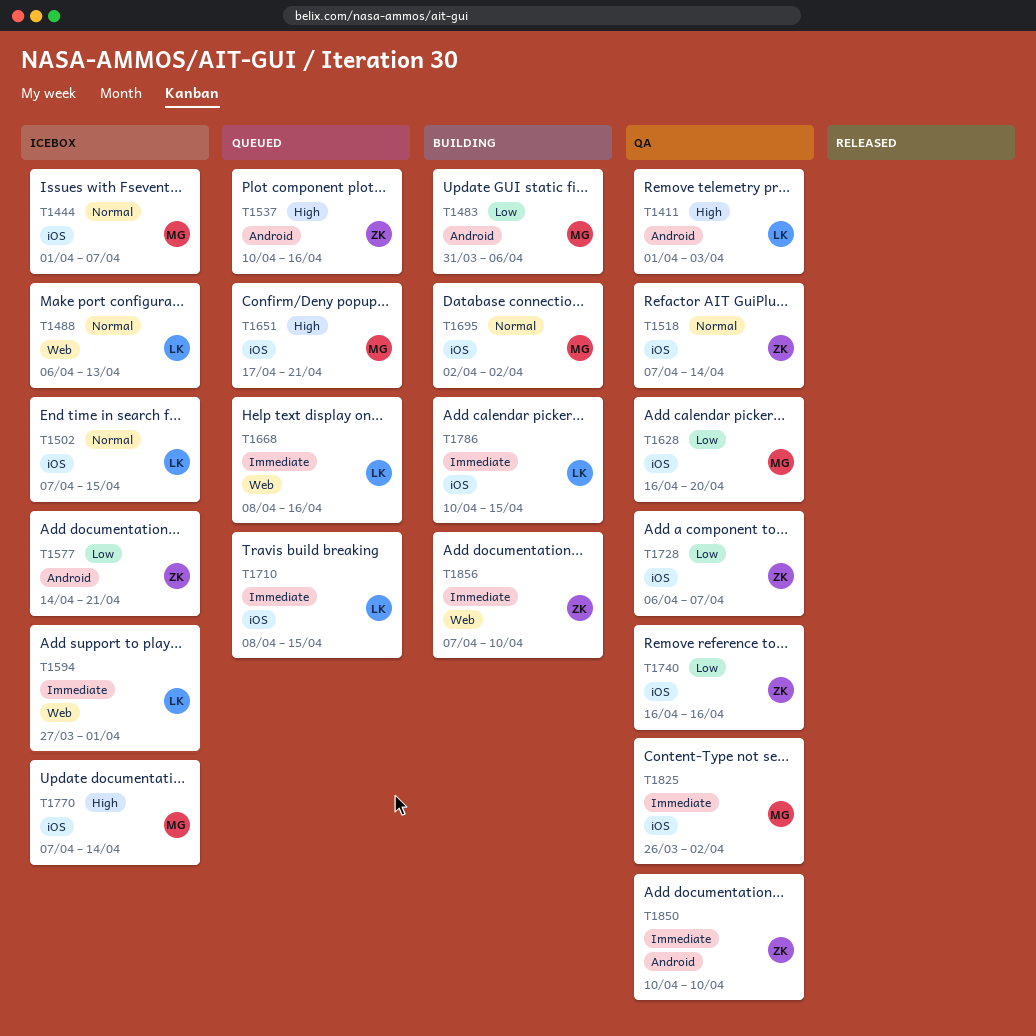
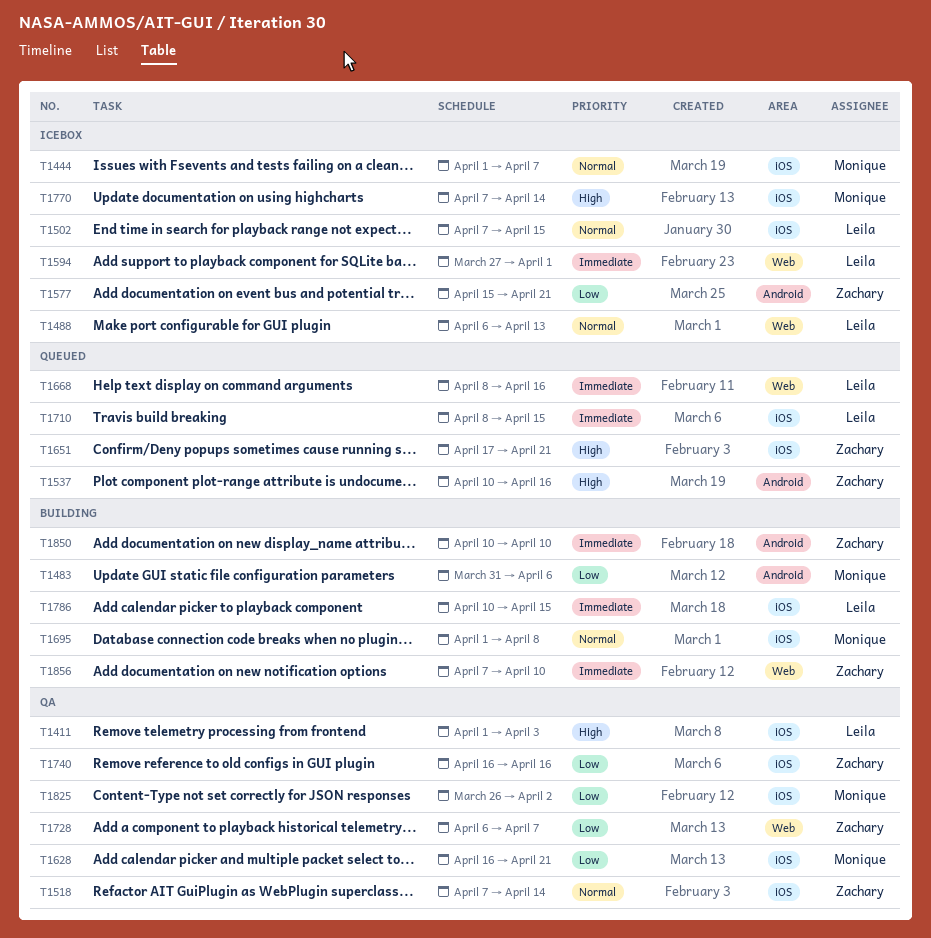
T1411, label: Android -> iOS
T1577, start: Apr 14 -> Apr 15
T1628, due: Apr 20 -> Apr 21
T1651, owner: Monique -> Zachary
T1695, start: Apr 2 -> Apr 1
T1695, due: Apr 2 -> Apr 8
T1728, label: iOS -> Web
T1825, priority: Immediate -> Low
T1850, status: QA -> Building

